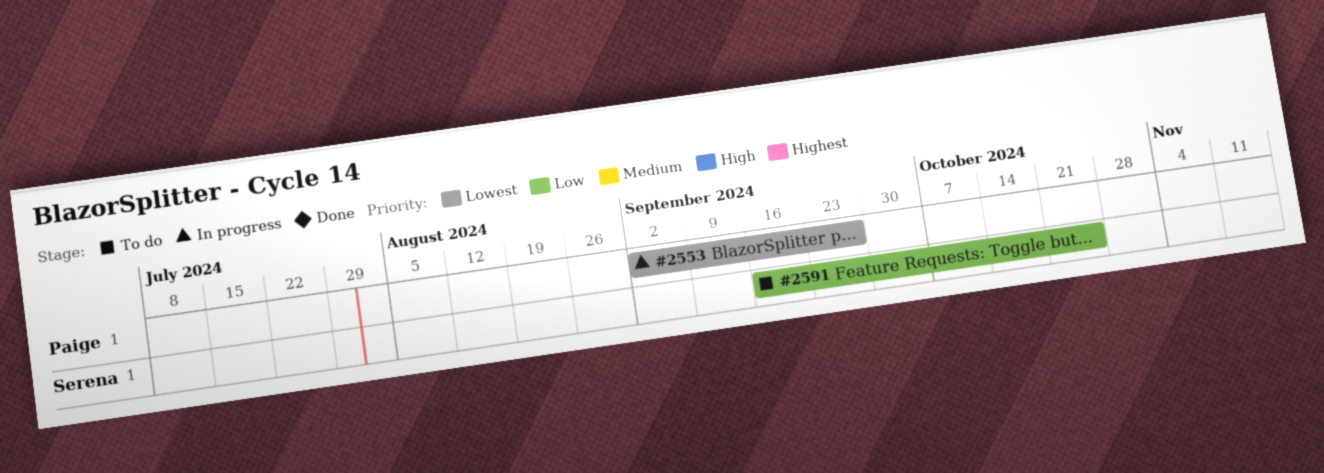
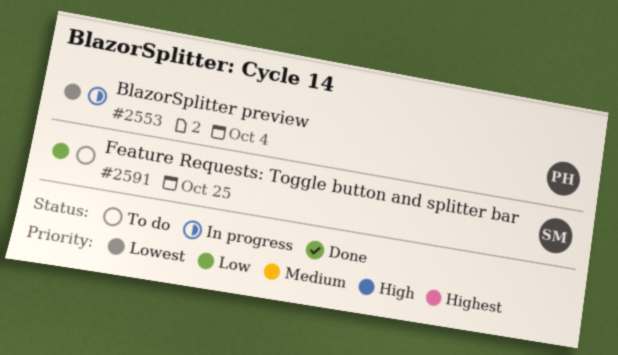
#2553, due: Sep 27 -> Oct 4

